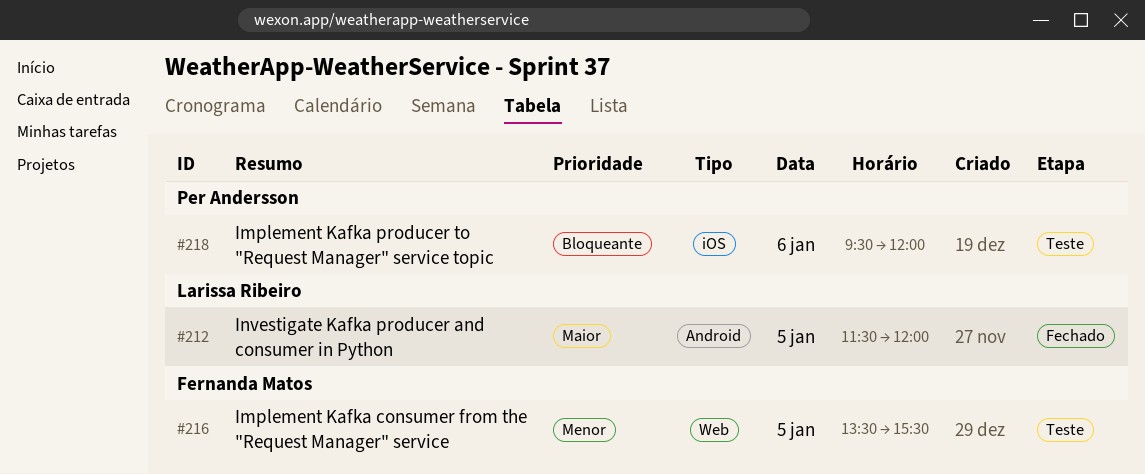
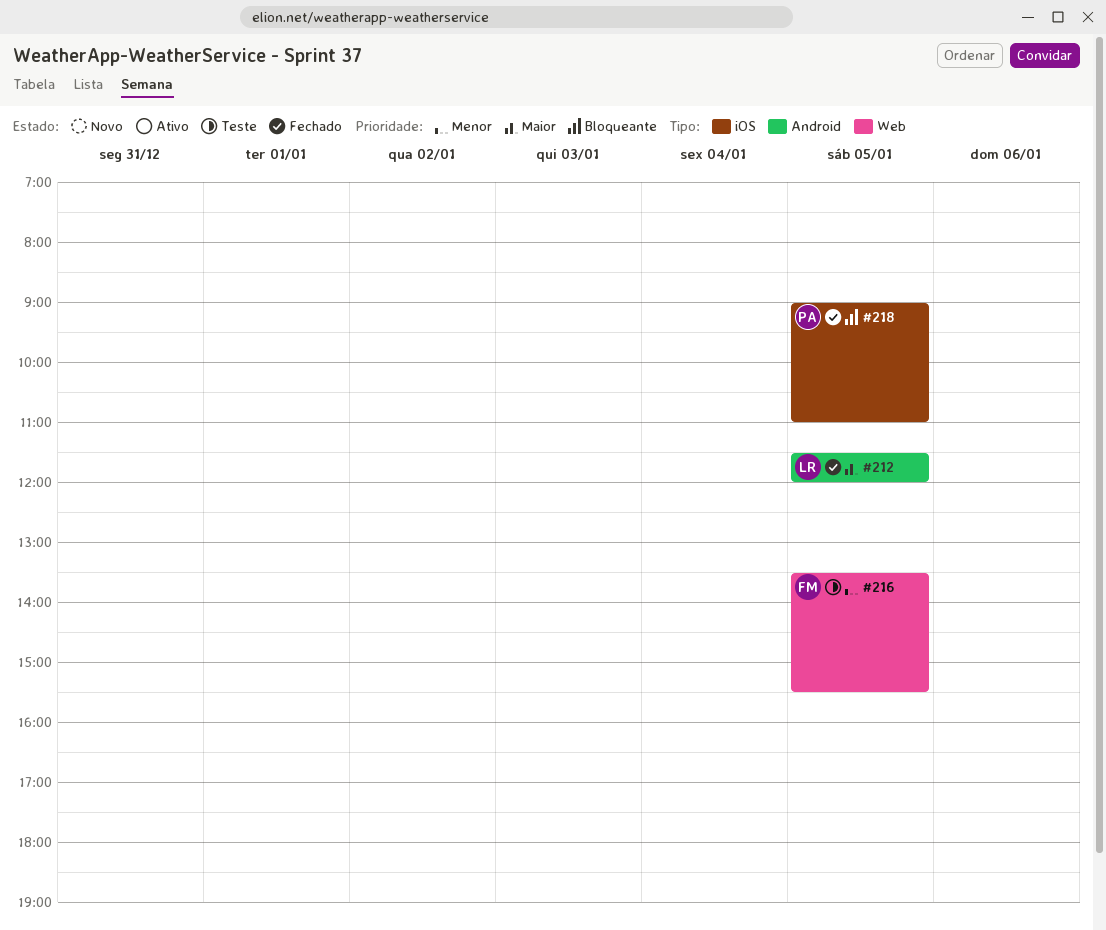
#218, status: Teste -> Fechado
#218, day: Jan 6 -> Jan 5
#218, begins: 09:30 -> 09:00
#218, ends: 12:00 -> 11:00

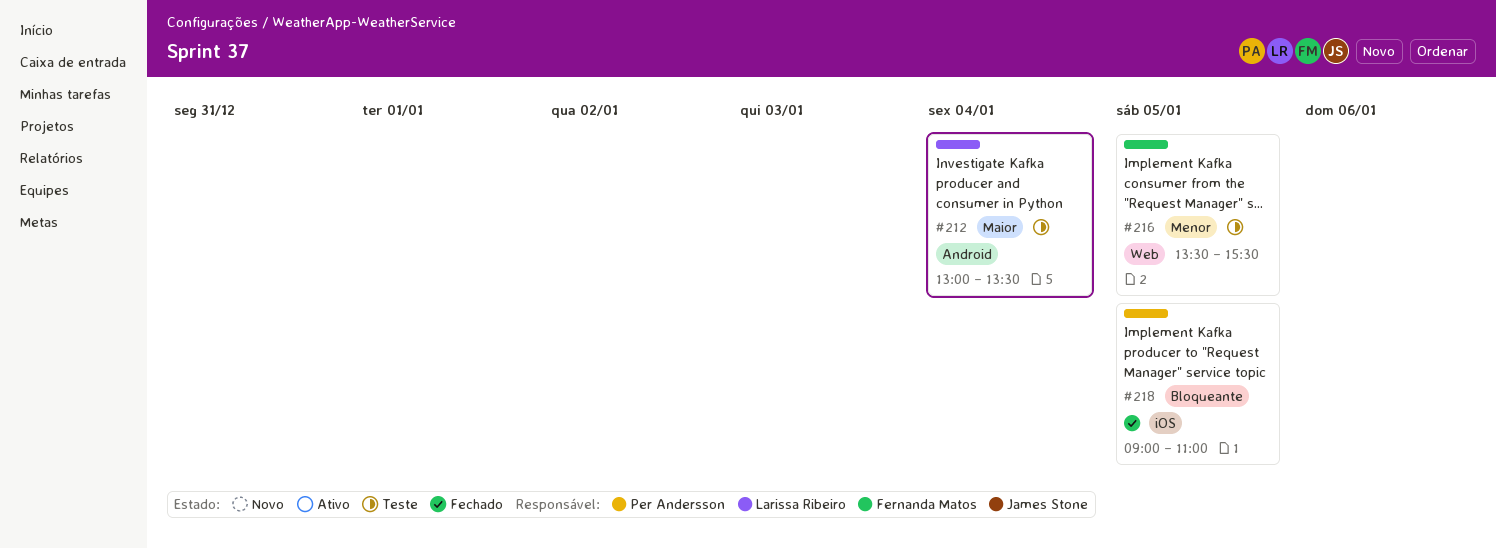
#212, status: Fechado -> Teste
#212, day: Jan 5 -> Jan 4
#212, begins: 11:30 -> 13:00
#212, ends: 12:00 -> 13:30

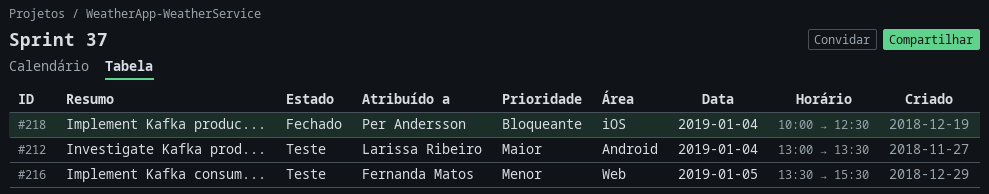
#218, day: Jan 5 -> Jan 4
#218, begins: 09:00 -> 10:00
#218, ends: 11:00 -> 12:30

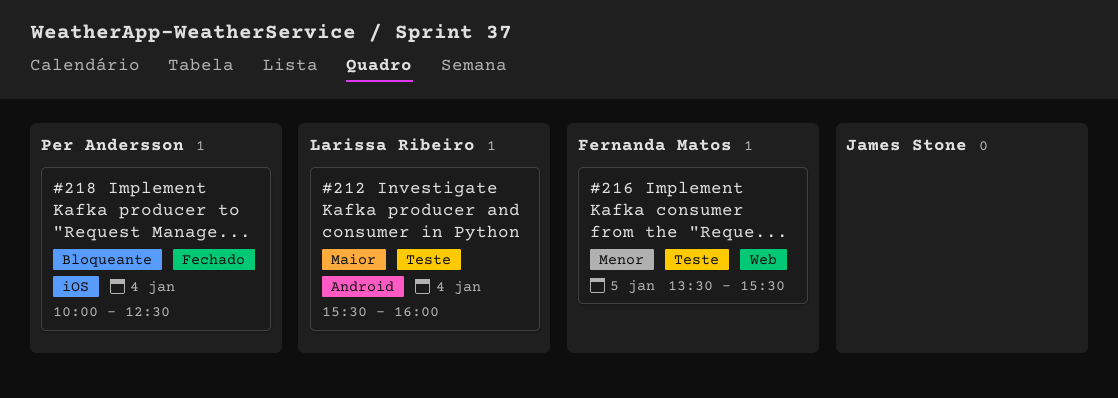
#212, begins: 13:00 -> 15:30
#212, ends: 13:30 -> 16:00

